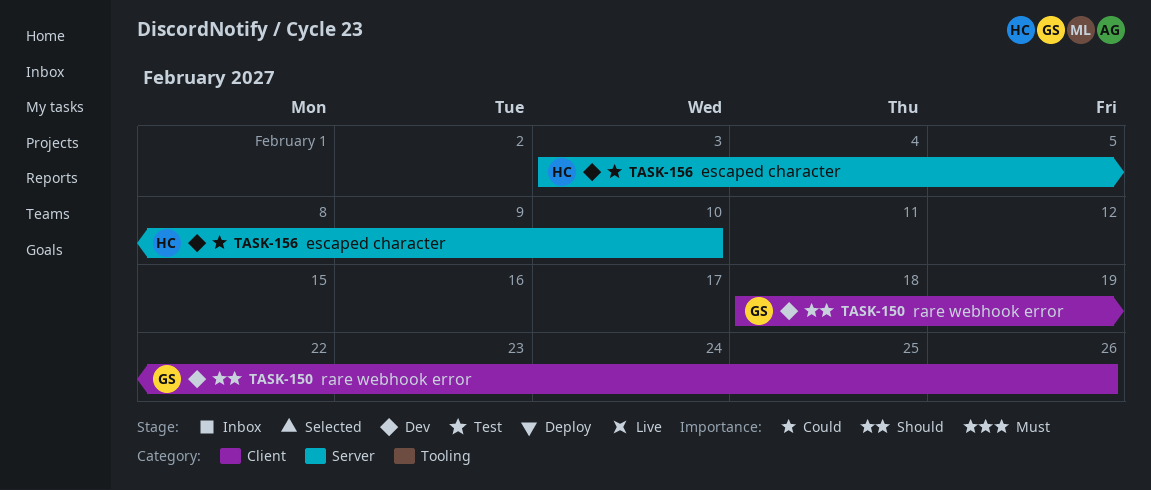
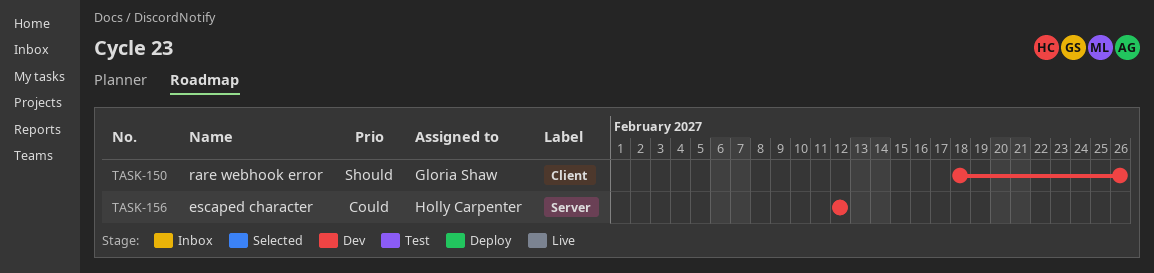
TASK-156, start: Feb 3 -> Feb 12
TASK-156, due: Feb 10 -> Feb 12

